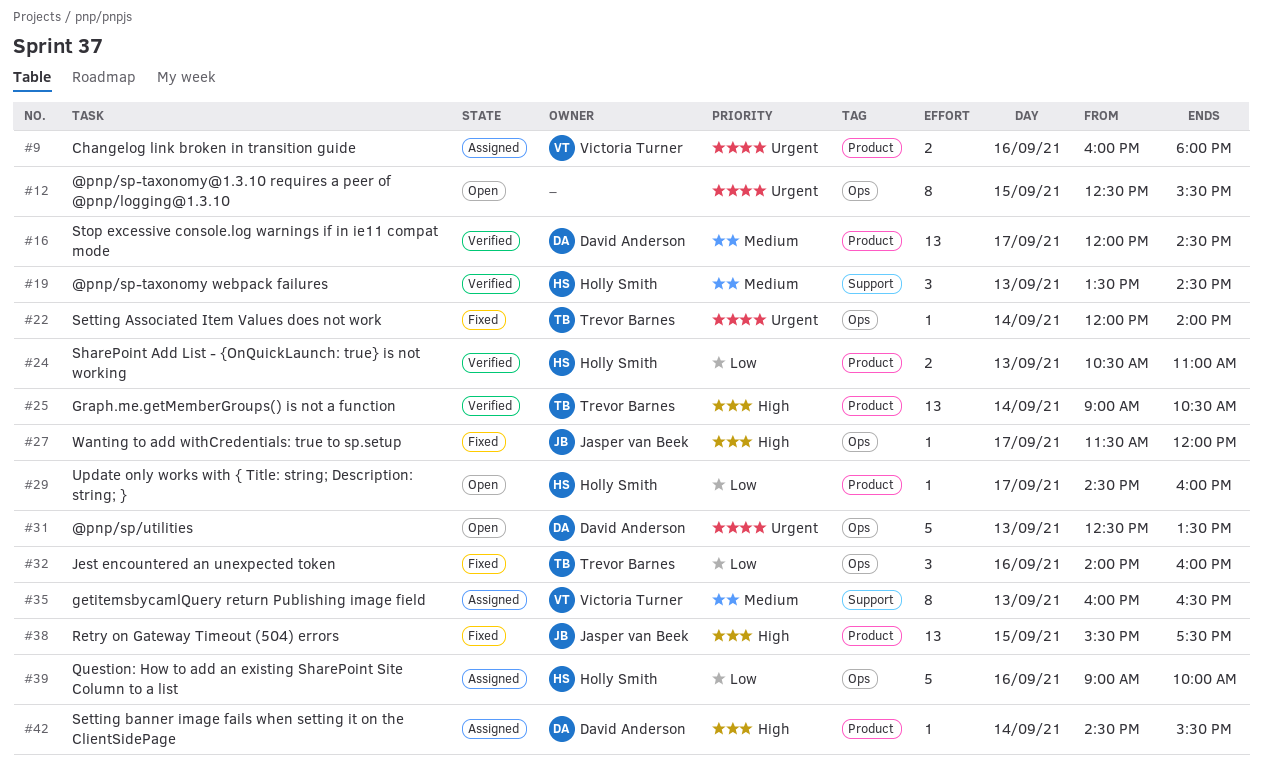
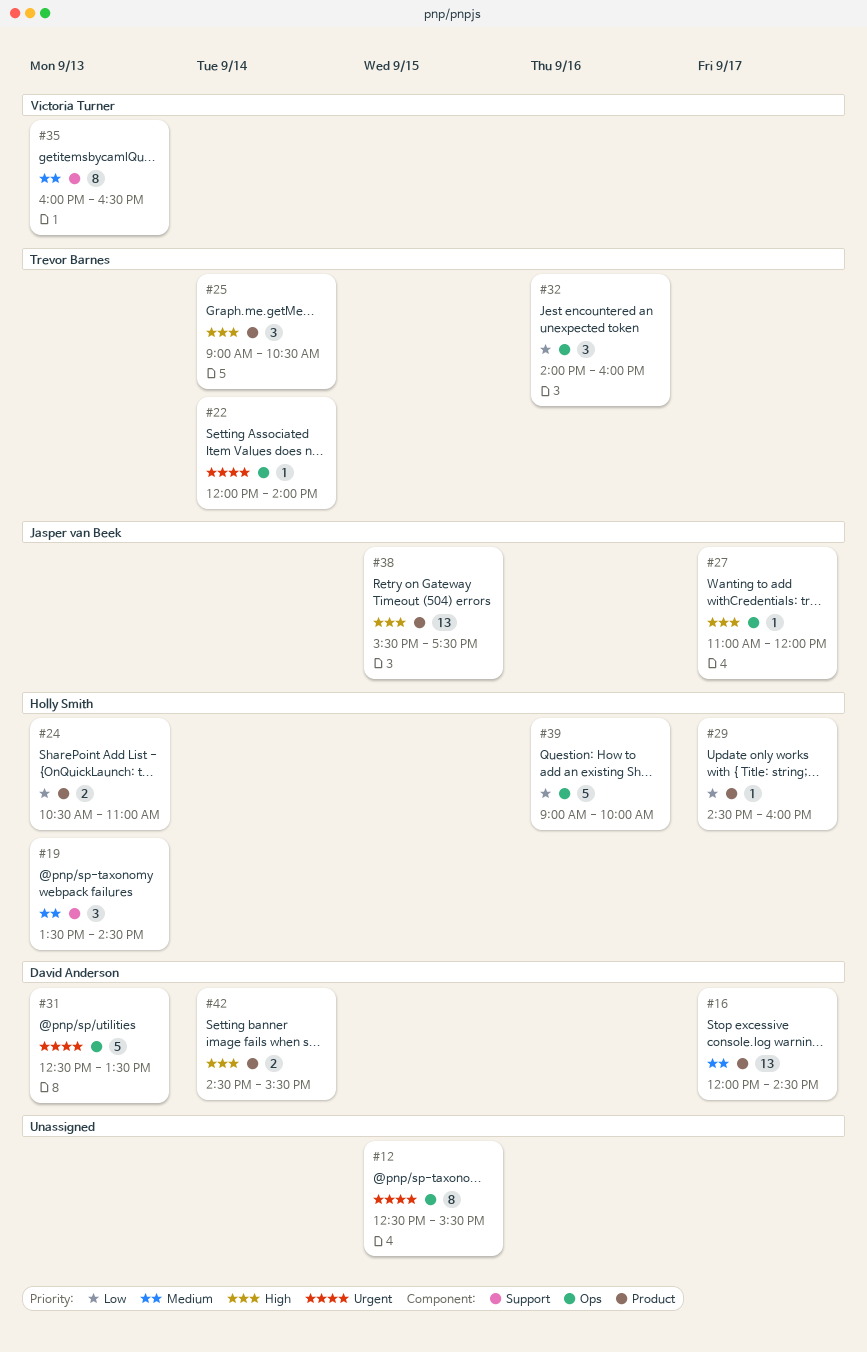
#9: present -> none
#25, estimate: 13 -> 3
#27, begins: 11:30 -> 11:00
#42, estimate: 1 -> 2

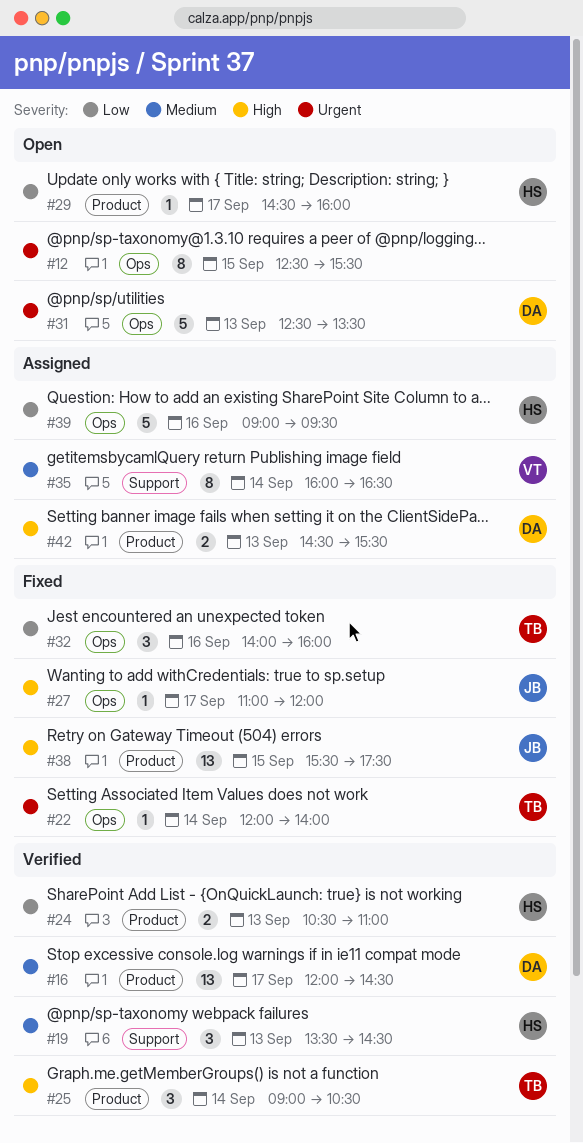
#35, day: Sep 13 -> Sep 14
#39, ends: 10:00 -> 09:30
#42, day: Sep 14 -> Sep 13

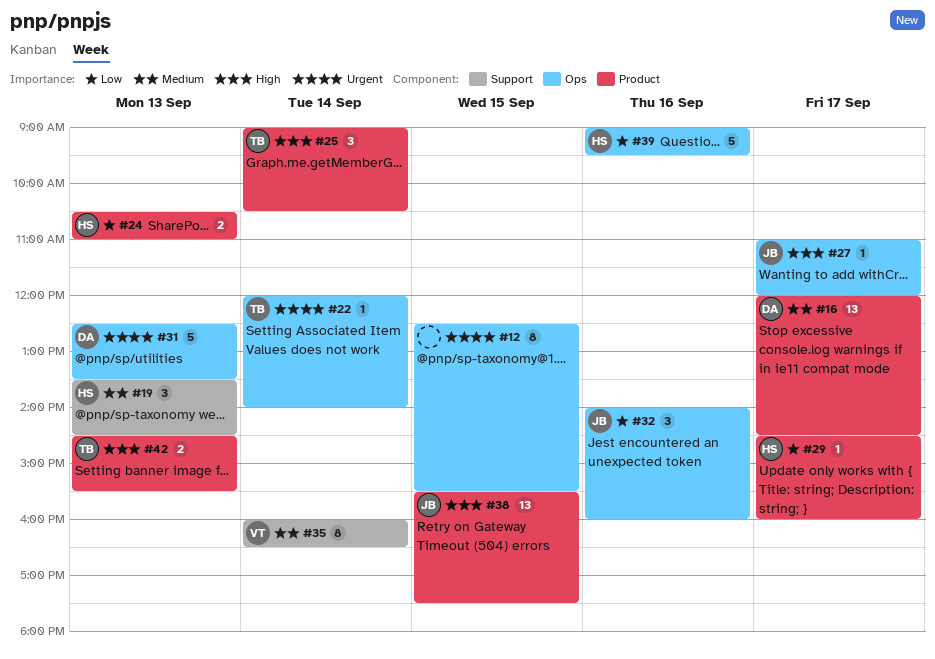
#32, owner: TB -> JB
#42, owner: DA -> TB

